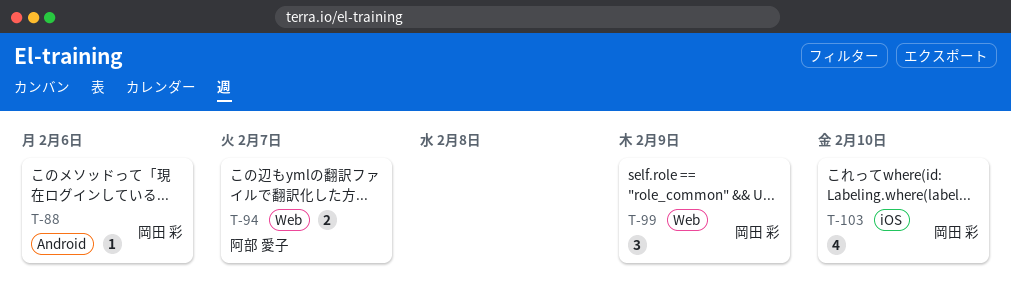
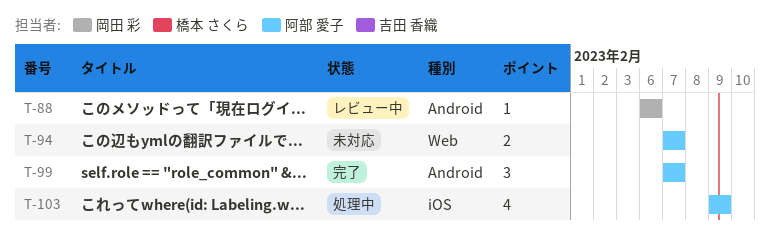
T-99, owner: 岡田 彩 -> 阿部 愛子
T-99, label: Web -> Android
T-99, due: Feb 9 -> Feb 7
T-103, owner: 岡田 彩 -> 阿部 愛子
T-103, due: Feb 10 -> Feb 9

